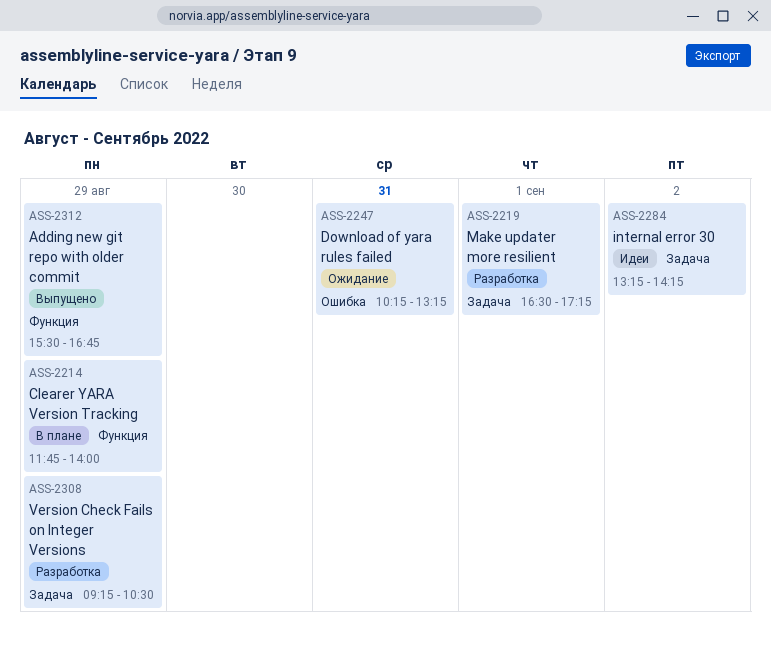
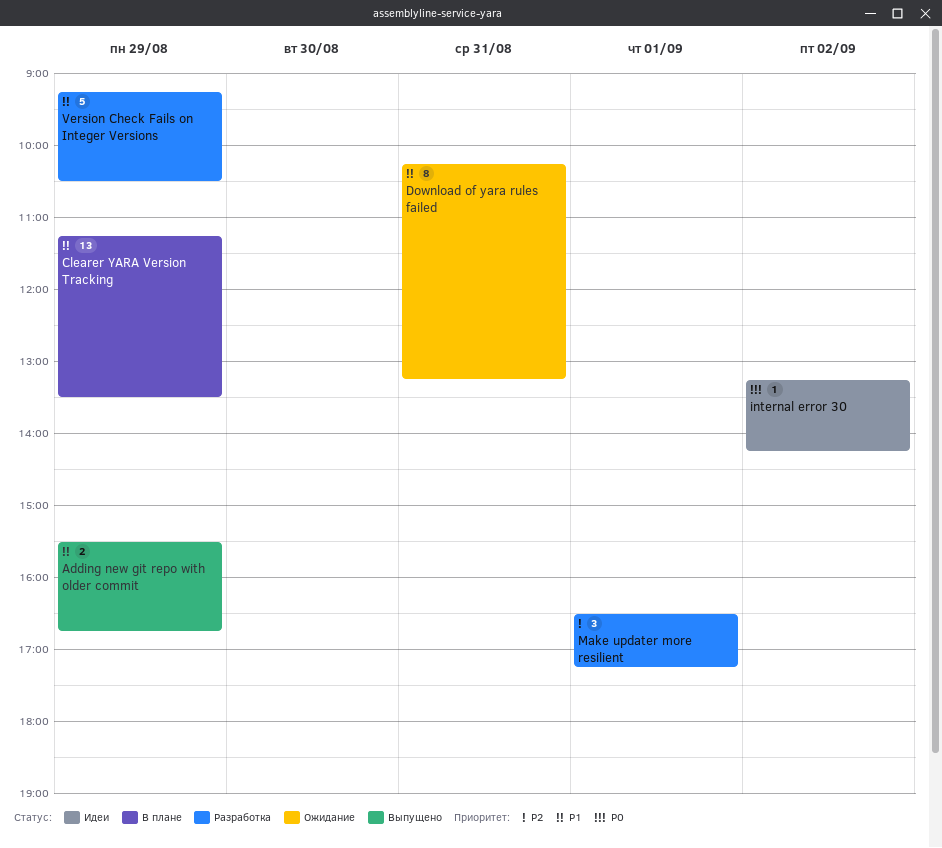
Clearer YARA Version Tracking, begins: 11:45 -> 11:15
Clearer YARA Version Tracking, ends: 14:00 -> 13:30

